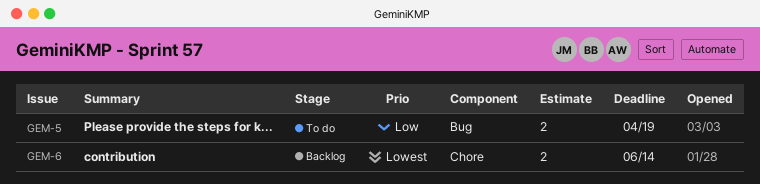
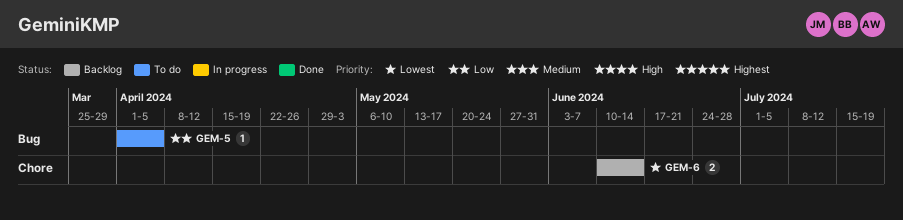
GEM-5, estimate: 2 -> 1
GEM-5, due: Apr 19 -> Apr 5

